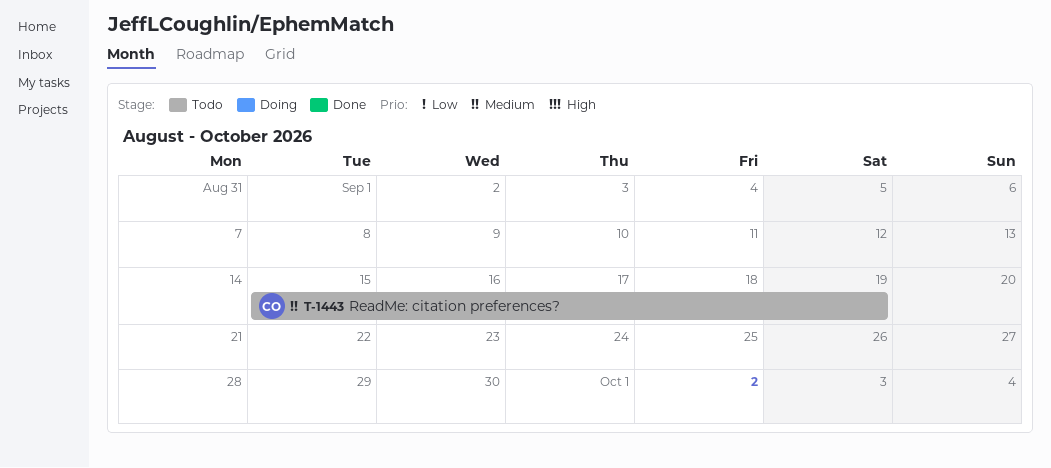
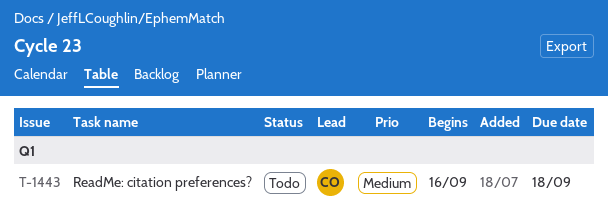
T-1443, start: Sep 15 -> Sep 16
T-1443, due: Sep 19 -> Sep 18

